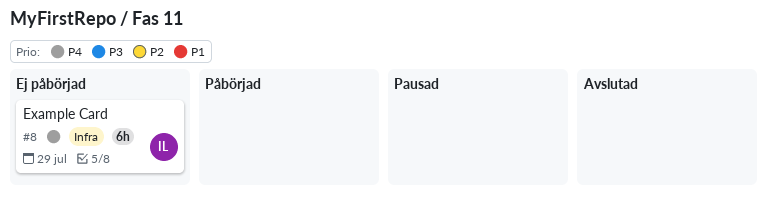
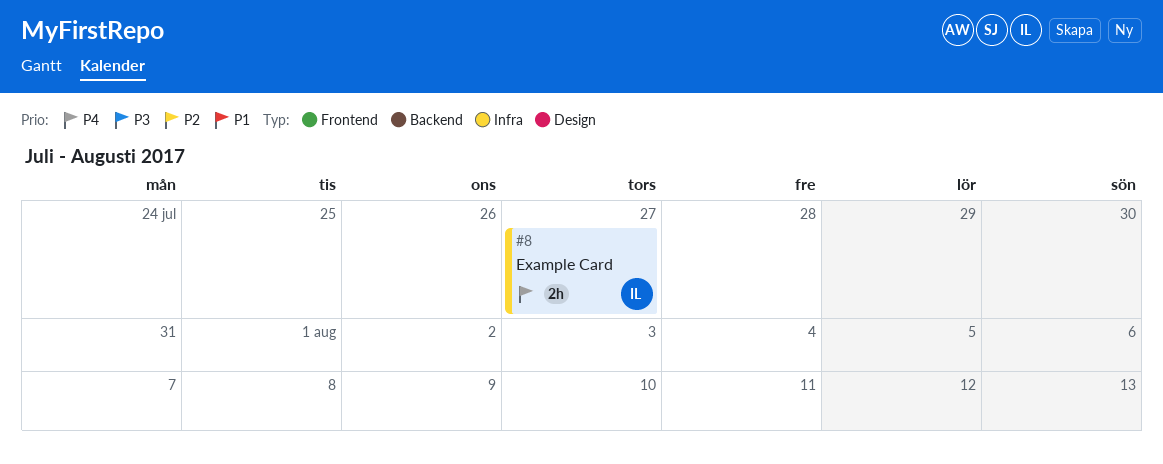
#8, estimate: 6h -> 2h
#8, due: Jul 29 -> Jul 27

